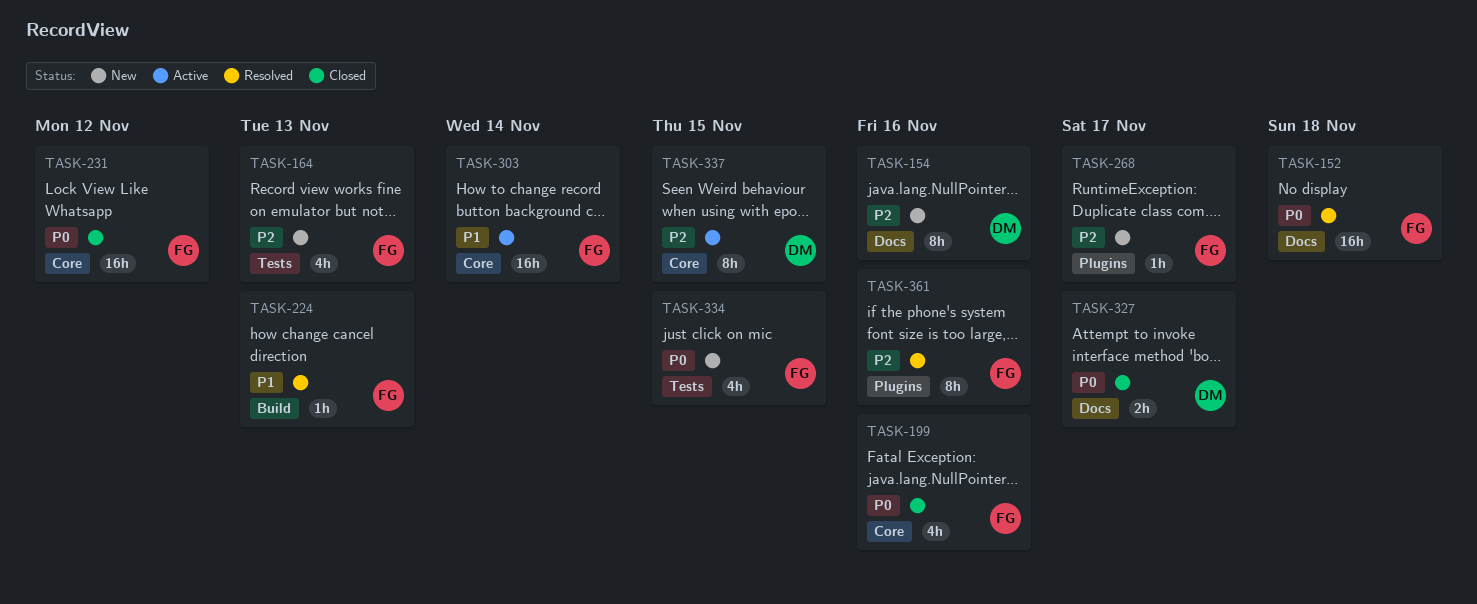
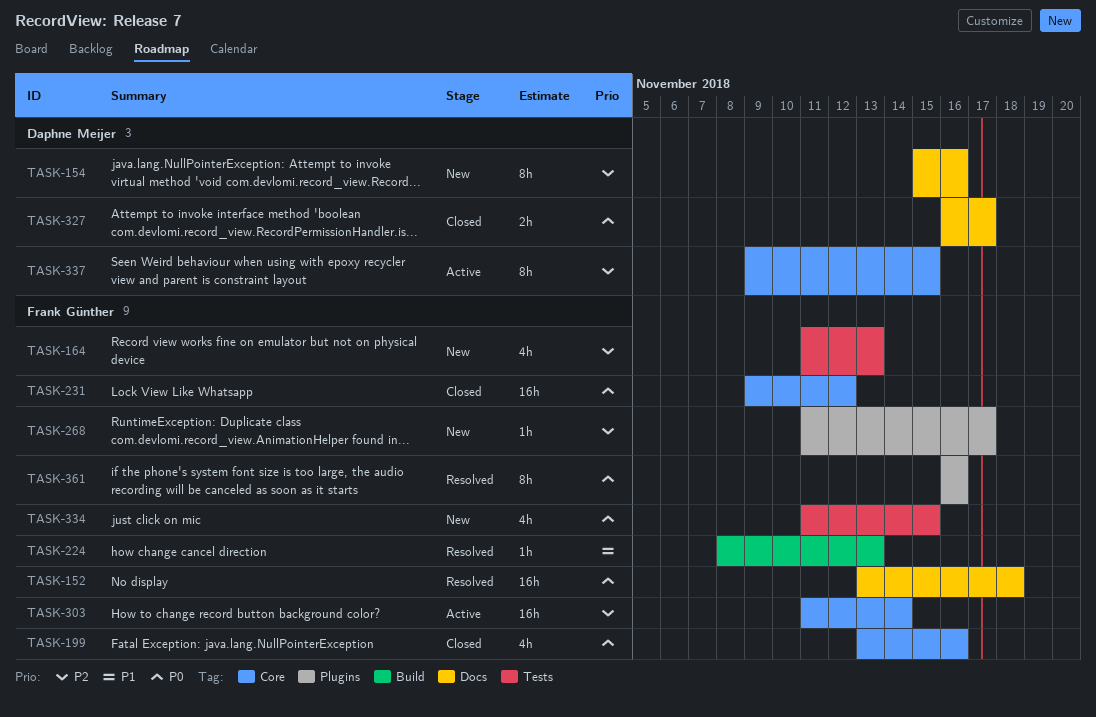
TASK-303, priority: P1 -> P2
TASK-361, priority: P2 -> P0

